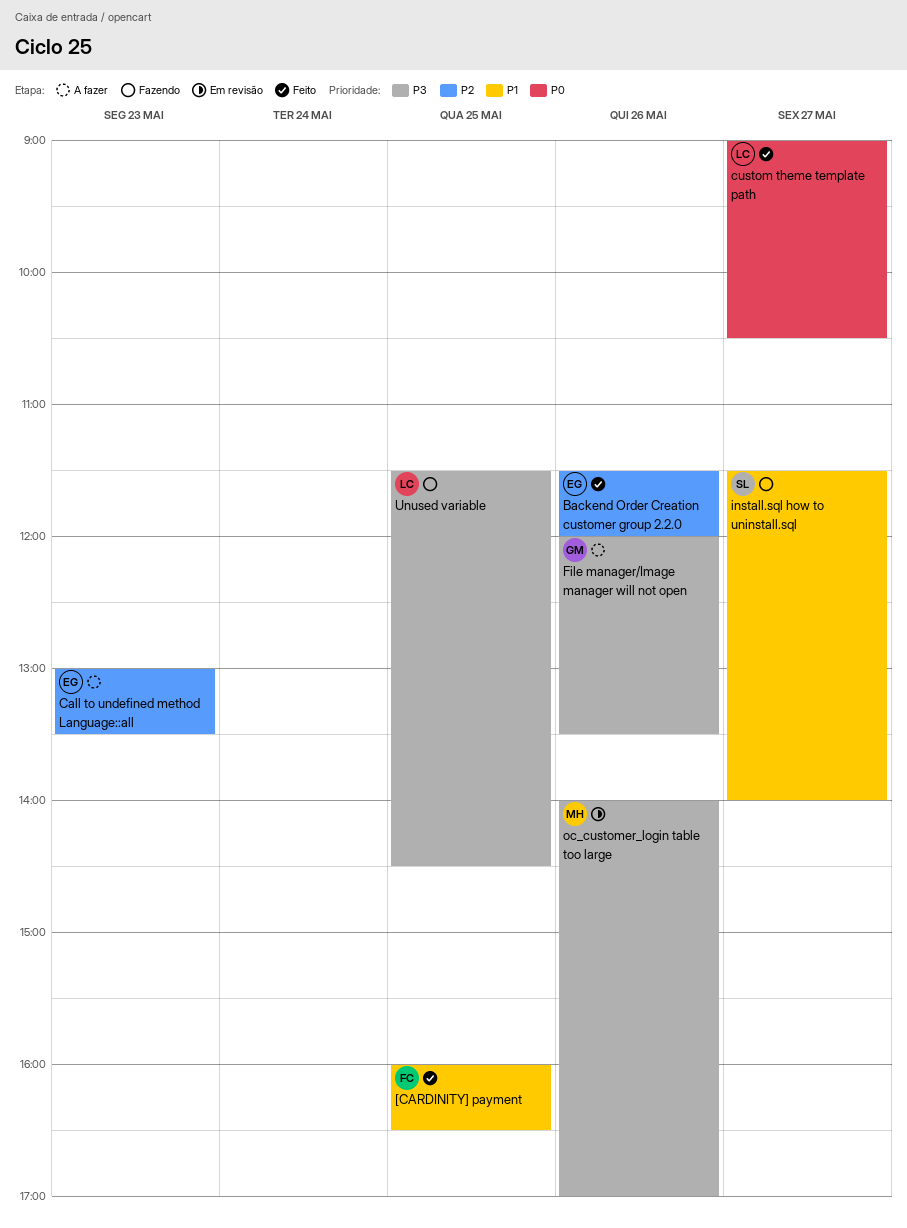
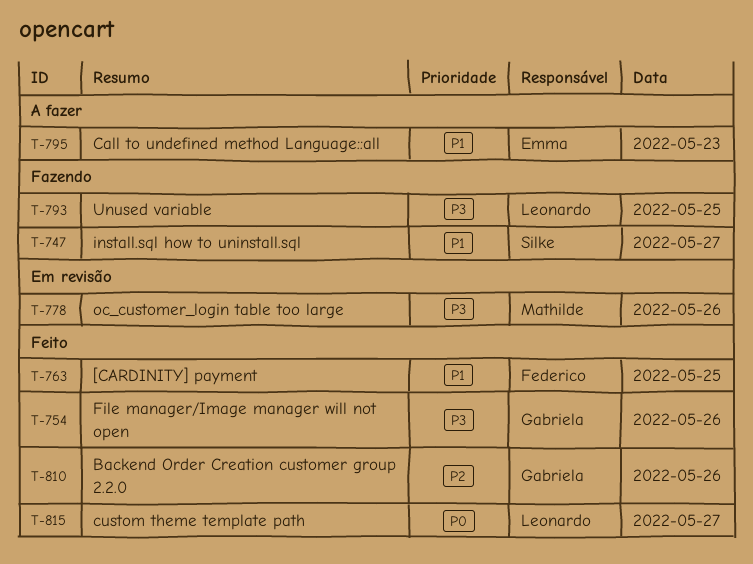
Backend Order Creation customer group 2.2.0, owner: Emma -> Gabriela
Call to undefined method Language::all, priority: P2 -> P1
File manager/Image manager will not open, status: A fazer -> Feito

